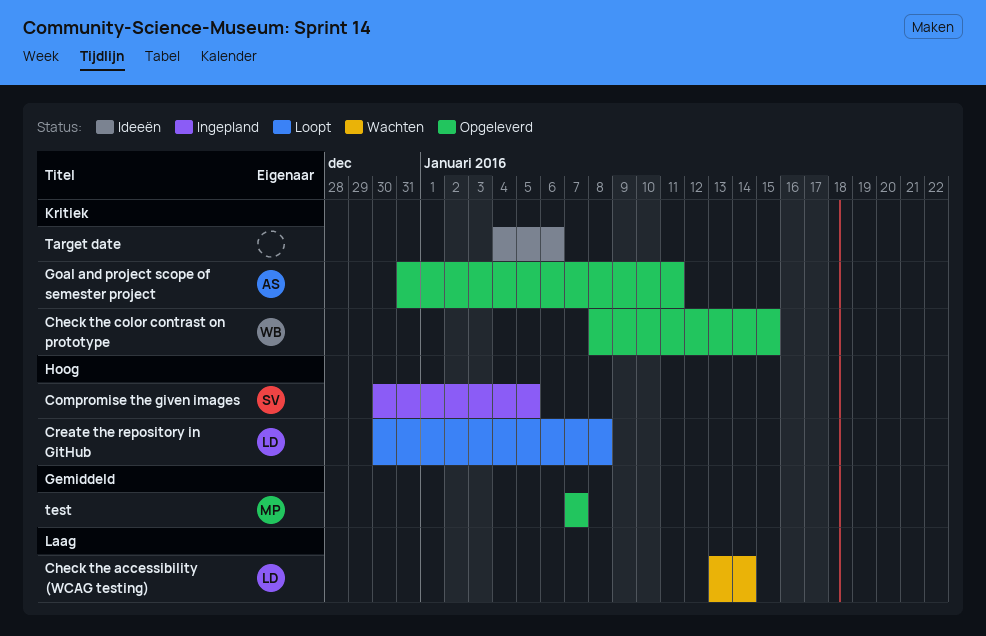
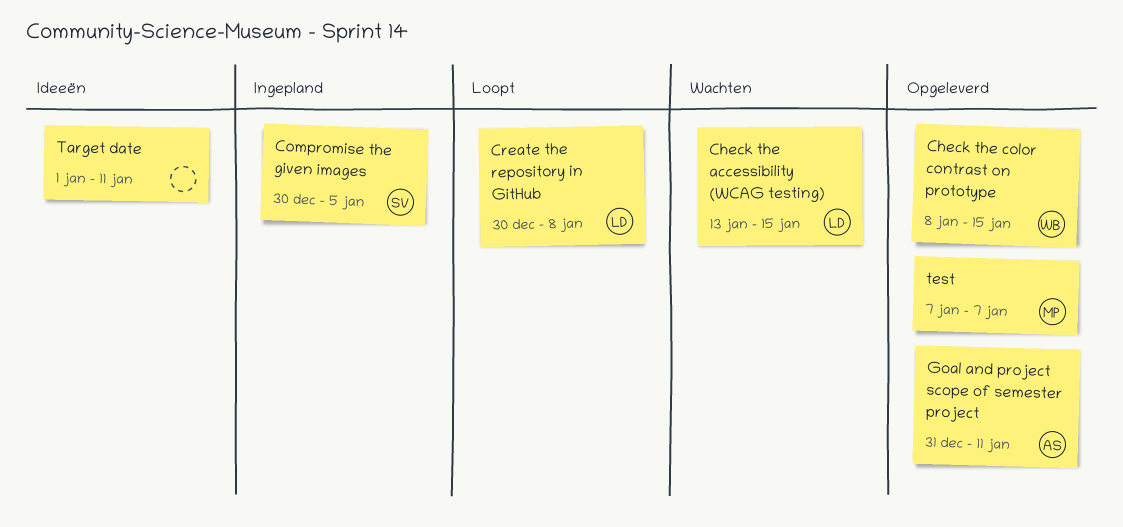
Check the accessibility (WCAG testing), due: Jan 14 -> Jan 15
Target date, start: Jan 4 -> Jan 1
Target date, due: Jan 6 -> Jan 11

